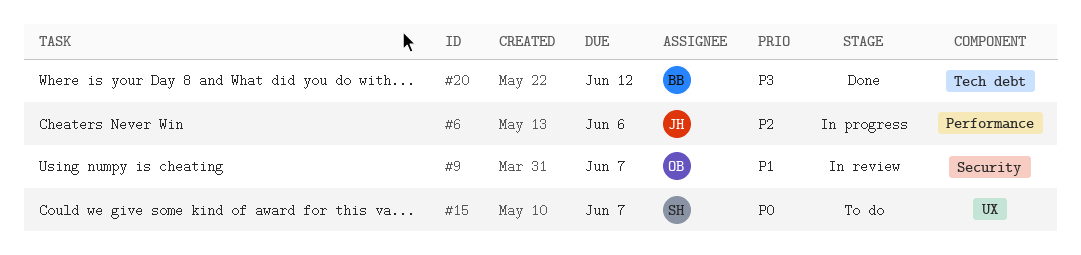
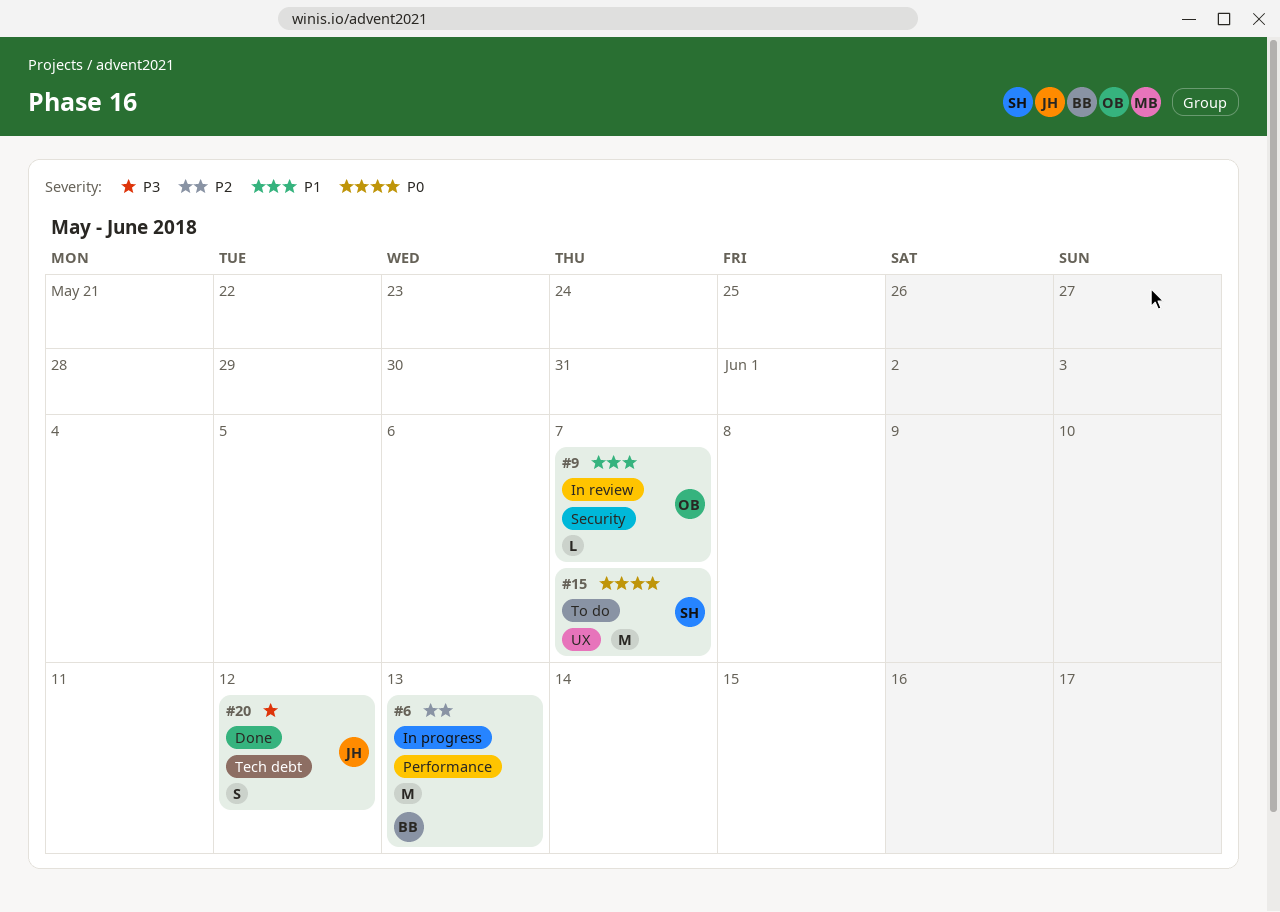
#6, owner: JH -> BB
#6, due: Jun 6 -> Jun 13
#20, owner: BB -> JH

